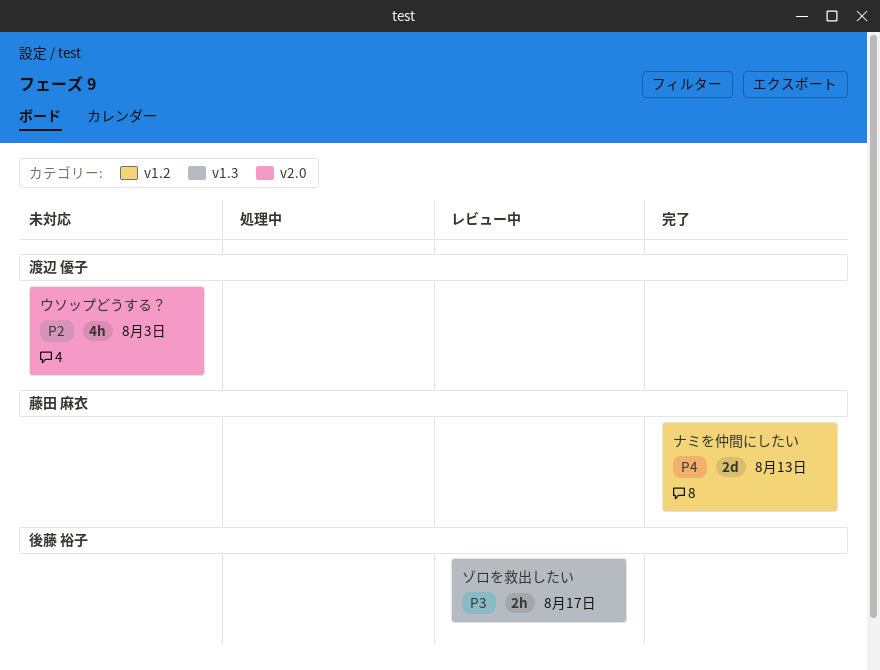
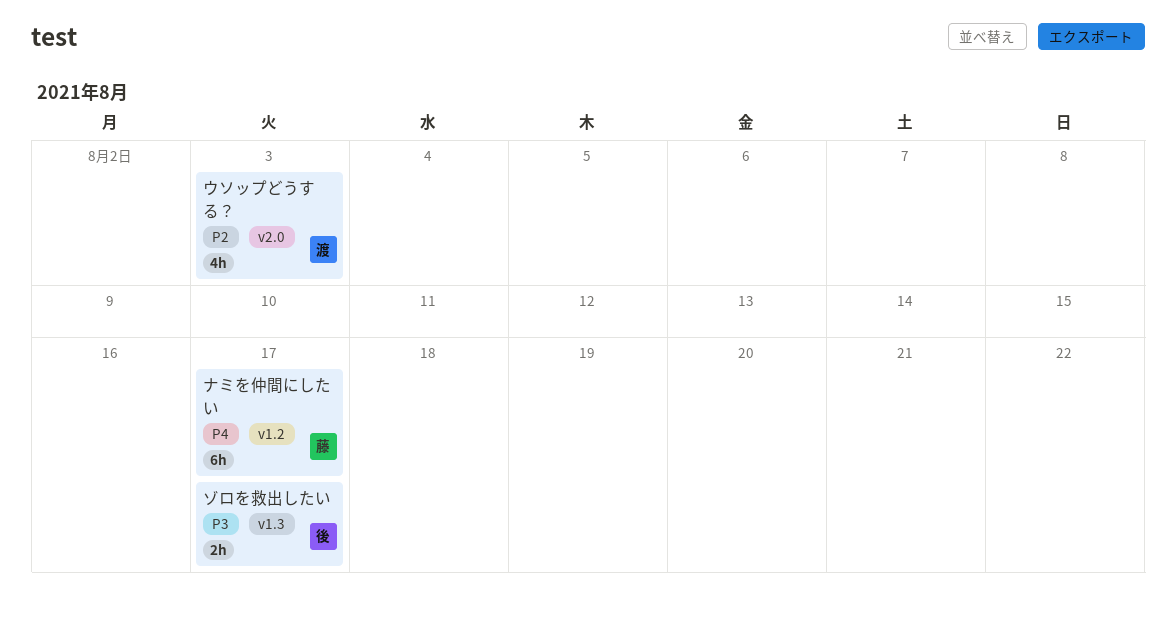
ナミを仲間にしたい, estimate: 2d -> 6h
ナミを仲間にしたい, due: Aug 13 -> Aug 17

